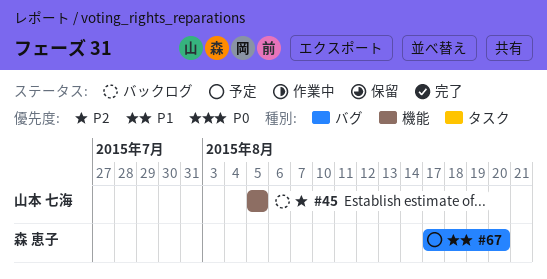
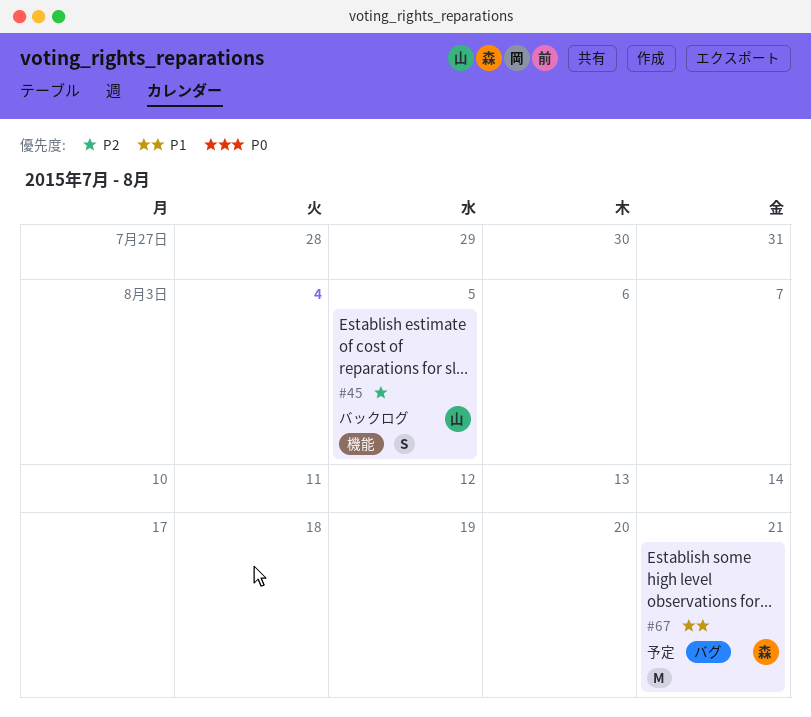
#67, due: Aug 20 -> Aug 21

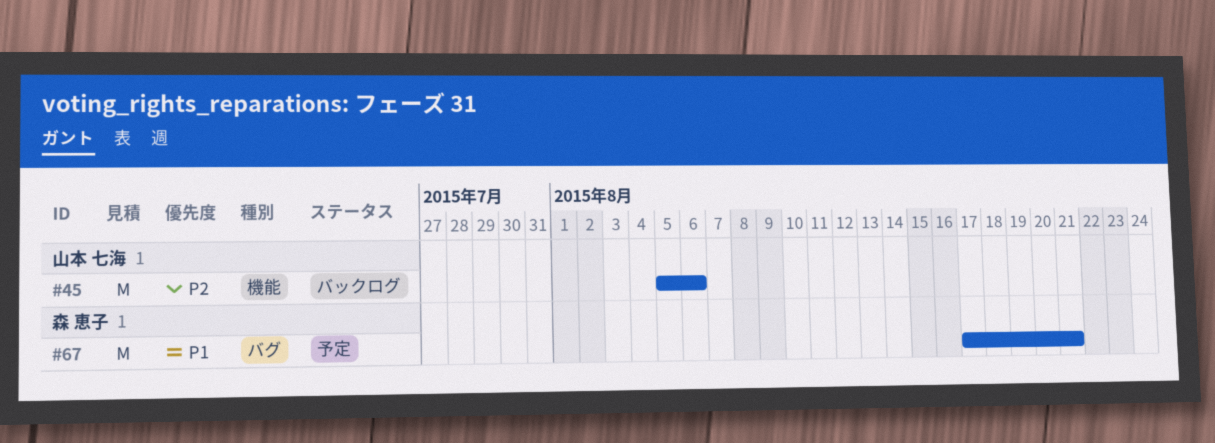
#45, estimate: S -> M
#45, due: Aug 5 -> Aug 6

